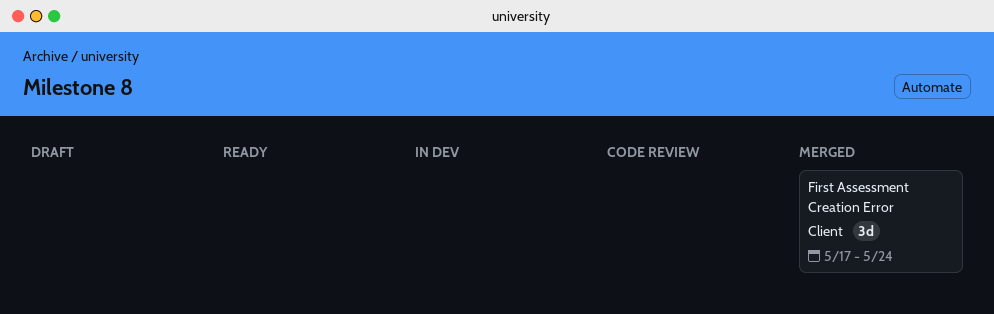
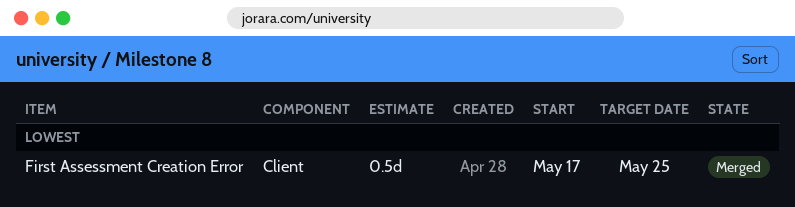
First Assessment Creation Error, estimate: 3d -> 0.5d
First Assessment Creation Error, due: May 24 -> May 25

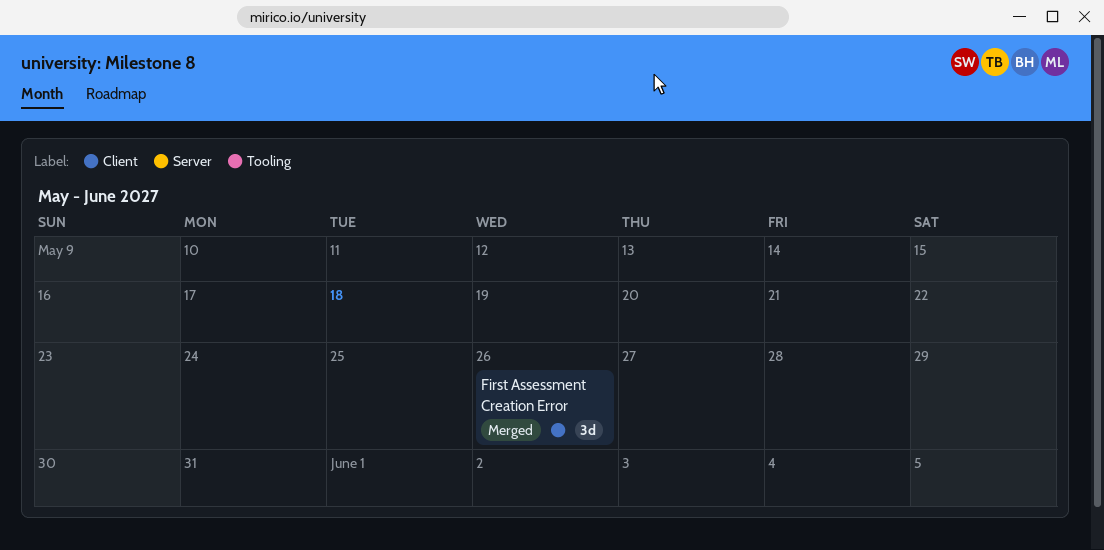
First Assessment Creation Error, estimate: 0.5d -> 3d
First Assessment Creation Error, due: May 25 -> May 26

